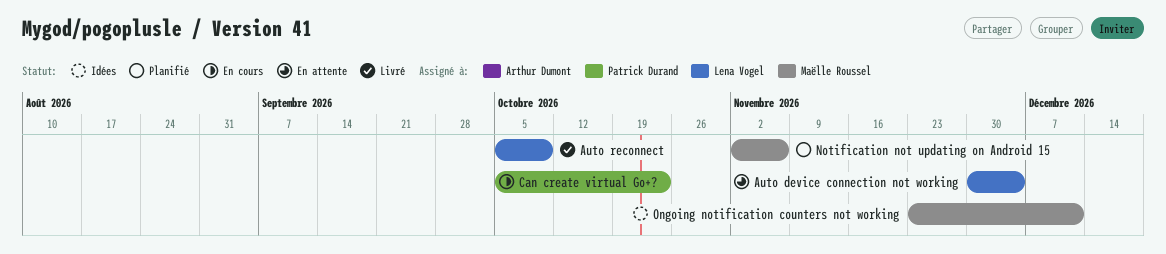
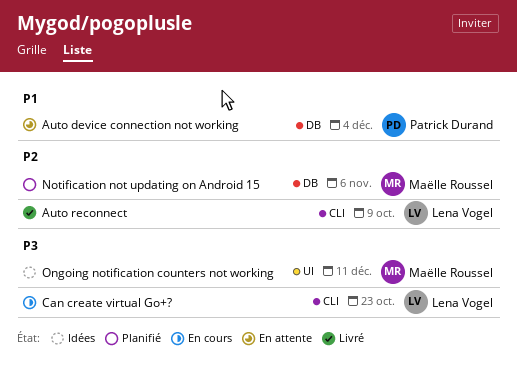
Auto device connection not working, owner: Lena Vogel -> Patrick Durand
Can create virtual Go+?, owner: Patrick Durand -> Lena Vogel

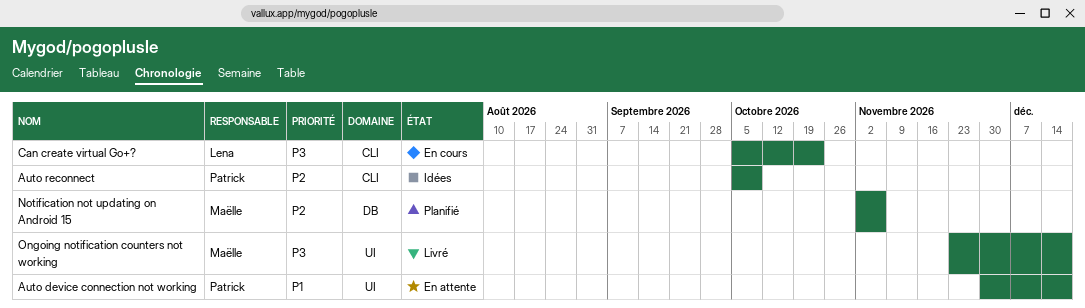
Auto device connection not working, label: DB -> UI
Auto device connection not working, due: Dec 4 -> Dec 18
Auto reconnect, status: Livré -> Idées
Auto reconnect, owner: Lena Vogel -> Patrick Durand
Ongoing notification counters not working, status: Idées -> Livré
Ongoing notification counters not working, due: Dec 11 -> Dec 18

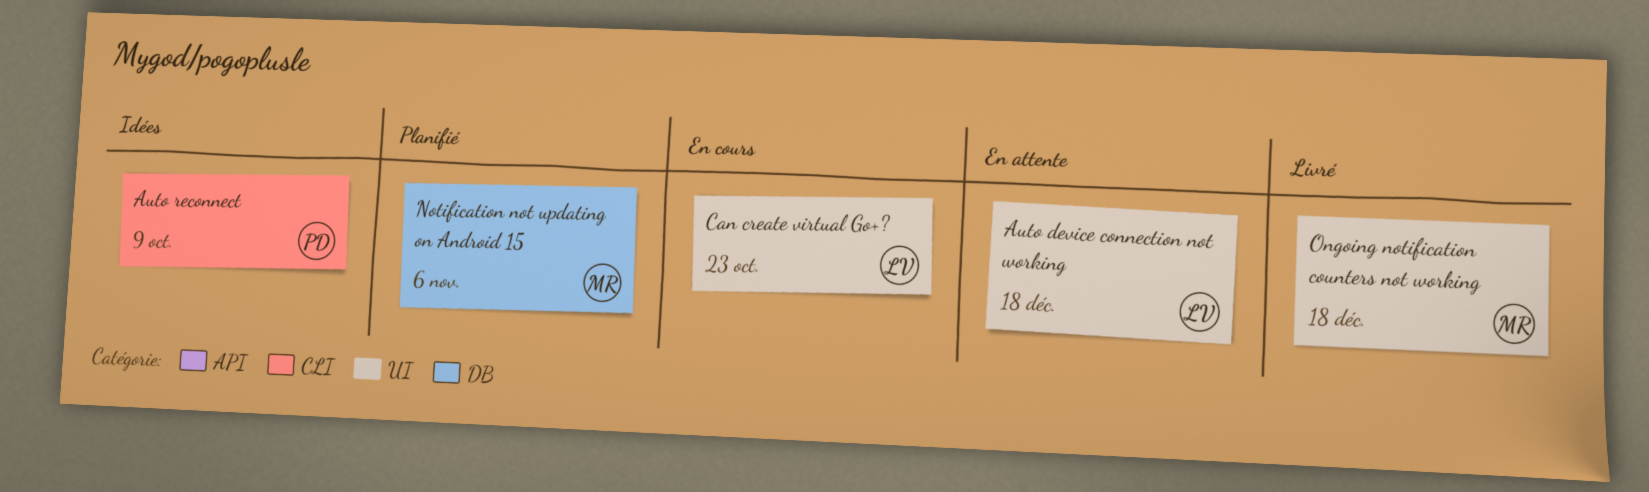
Auto device connection not working, owner: Patrick -> Lena
Can create virtual Go+?, label: CLI -> UI

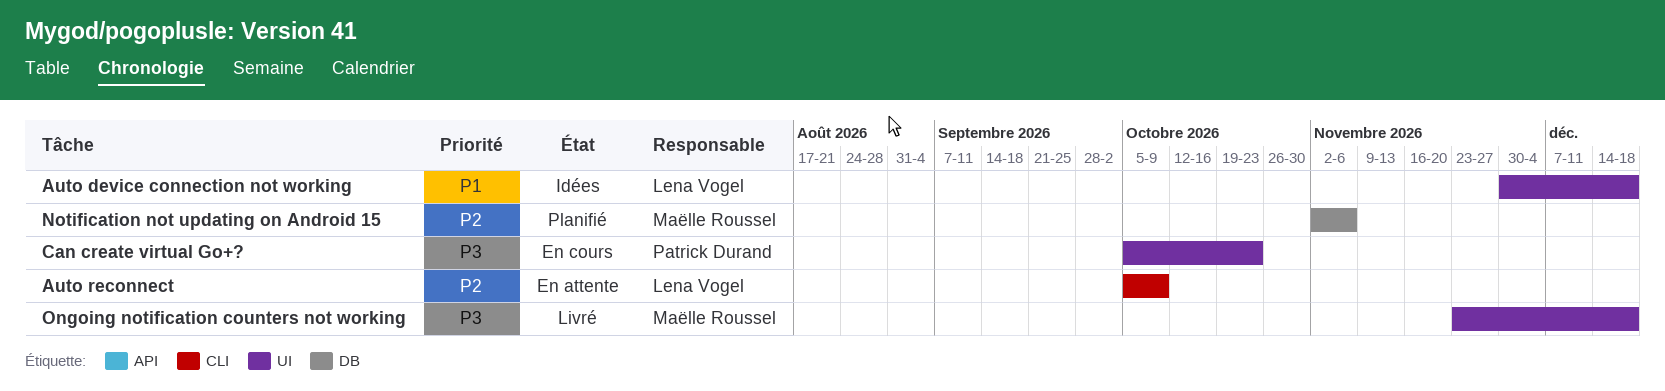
Auto device connection not working, status: En attente -> Idées
Auto reconnect, status: Idées -> En attente
Auto reconnect, owner: Patrick Durand -> Lena Vogel
Can create virtual Go+?, owner: Lena Vogel -> Patrick Durand

